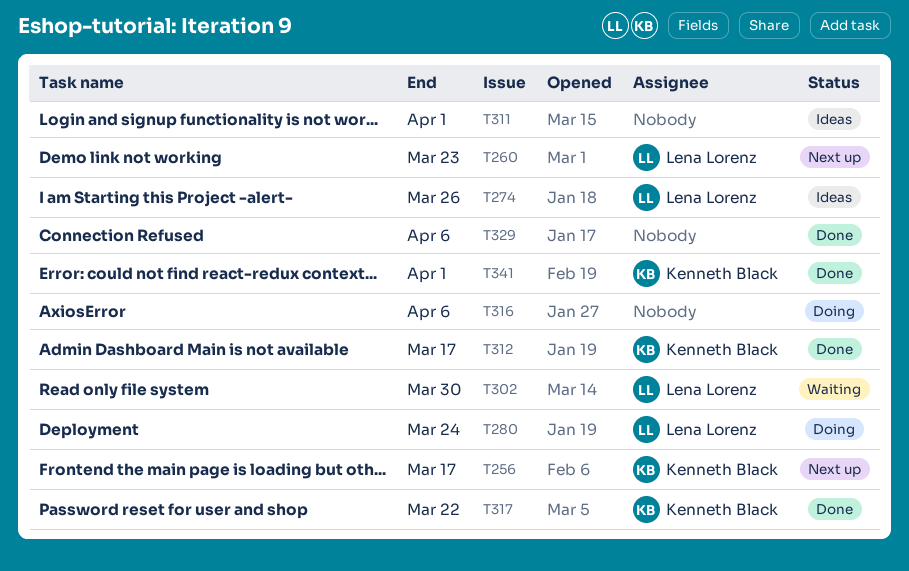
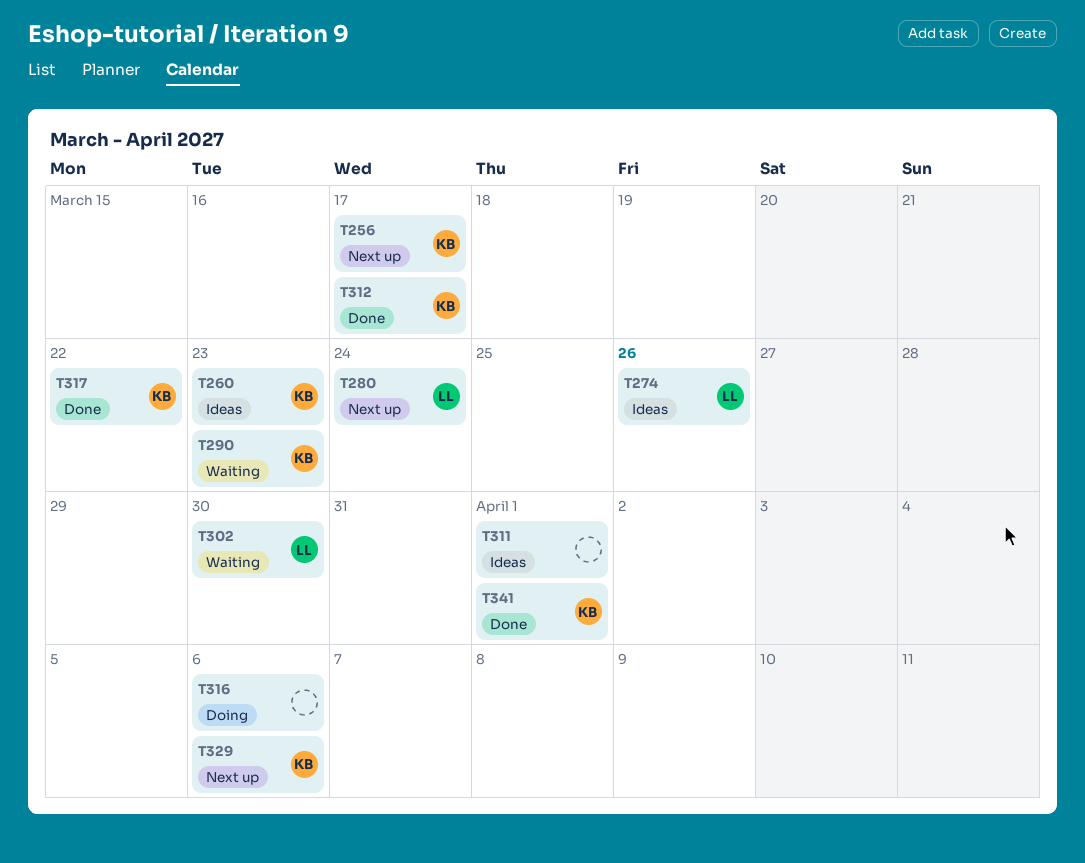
T260, status: Next up -> Ideas
T260, owner: Lena Lorenz -> Kenneth Black
T280, status: Doing -> Next up
T290: none -> present
T329, status: Done -> Next up
T329, owner: none -> Kenneth Black

